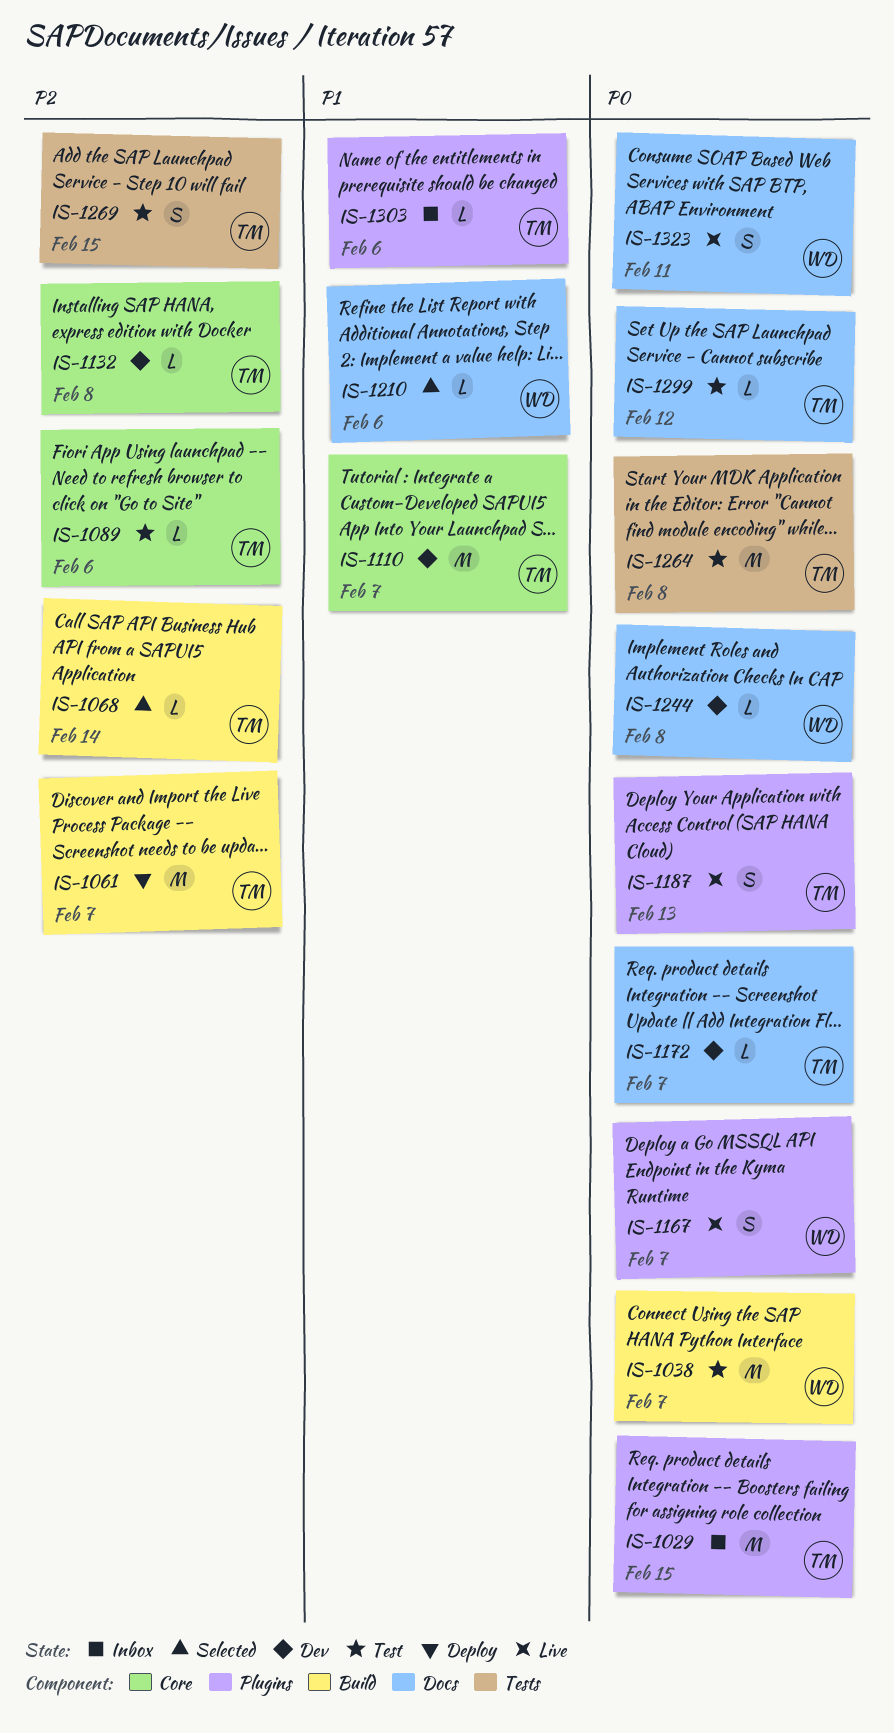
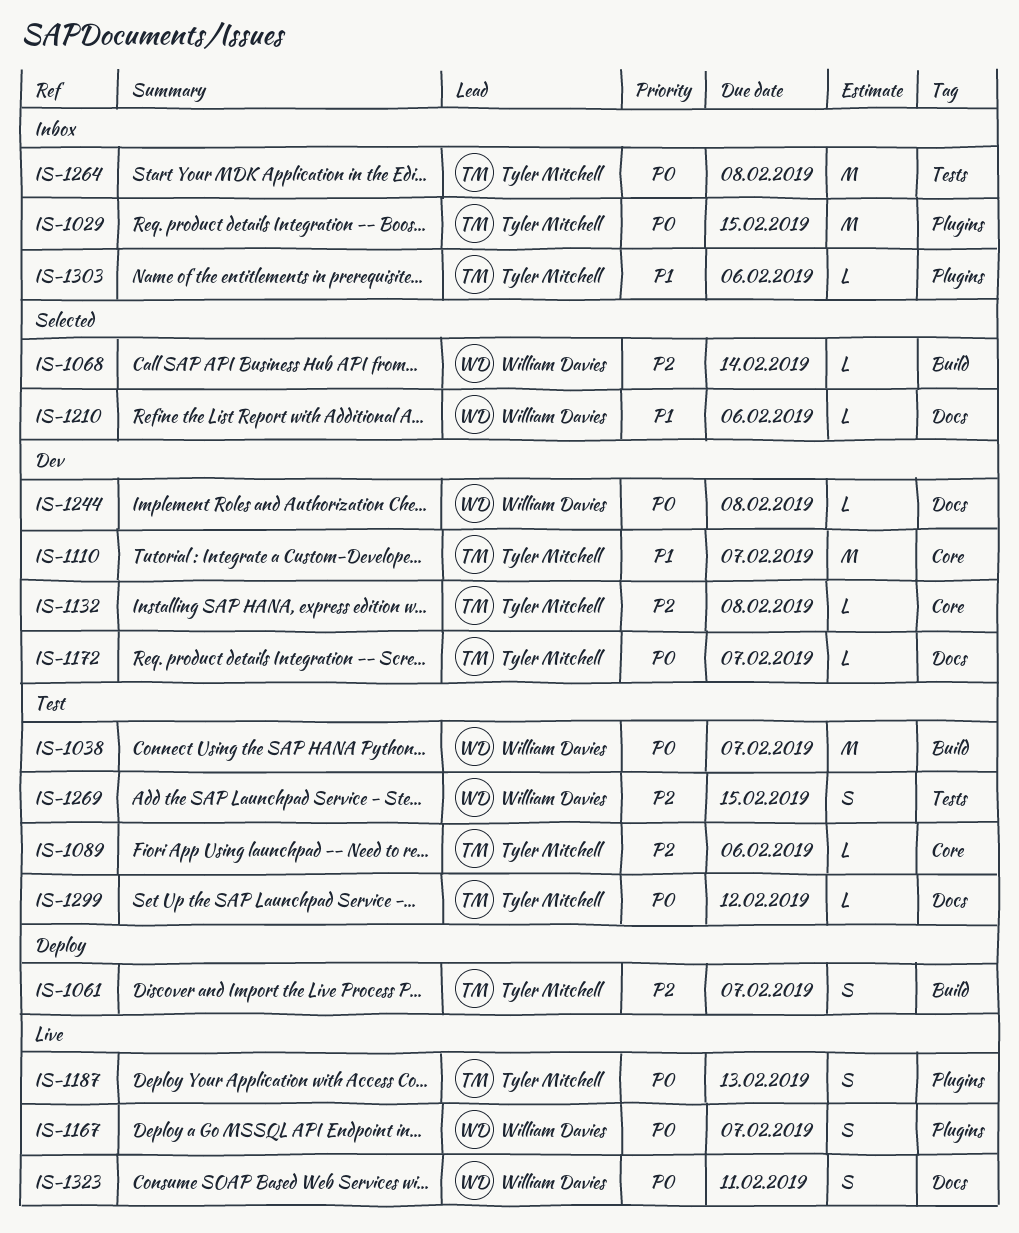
IS-1061, estimate: M -> S
IS-1068, owner: Tyler Mitchell -> William Davies
IS-1264, status: Test -> Inbox
IS-1269, owner: Tyler Mitchell -> William Davies

